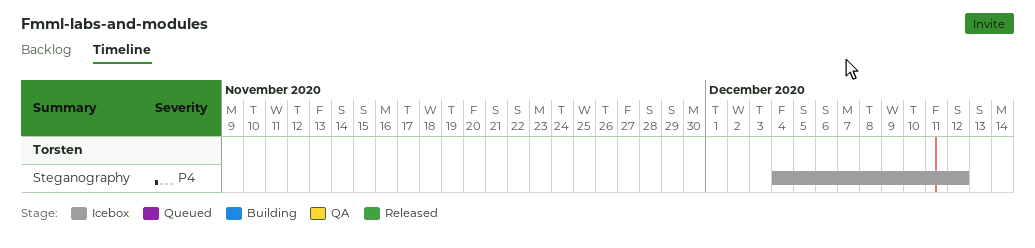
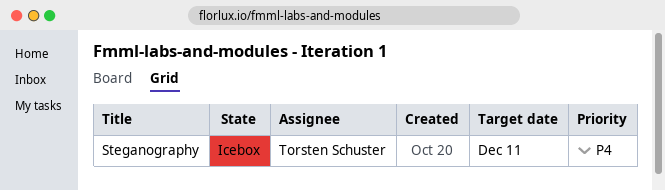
Steganography, due: Dec 12 -> Dec 11

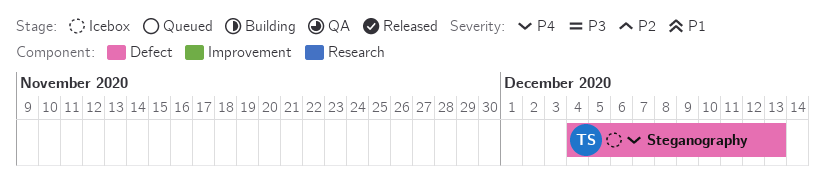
Steganography, due: Dec 11 -> Dec 13

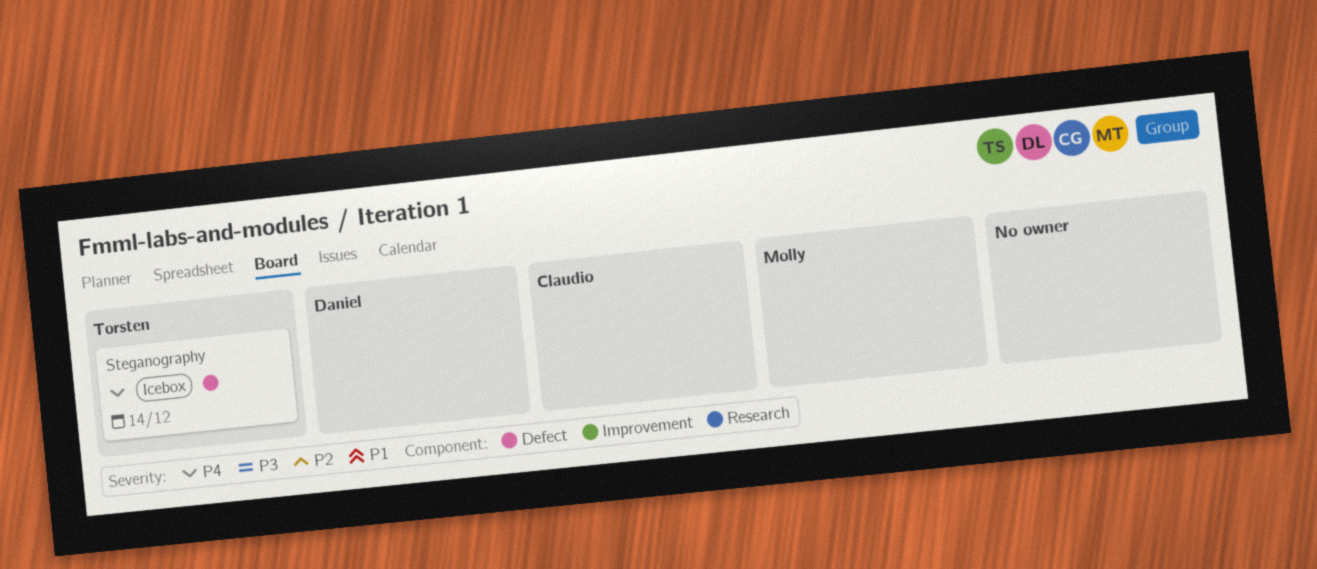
Steganography, due: Dec 13 -> Dec 14

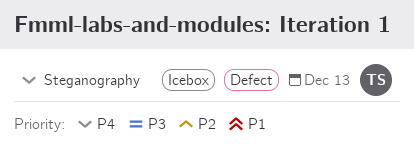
Steganography, due: Dec 14 -> Dec 13

